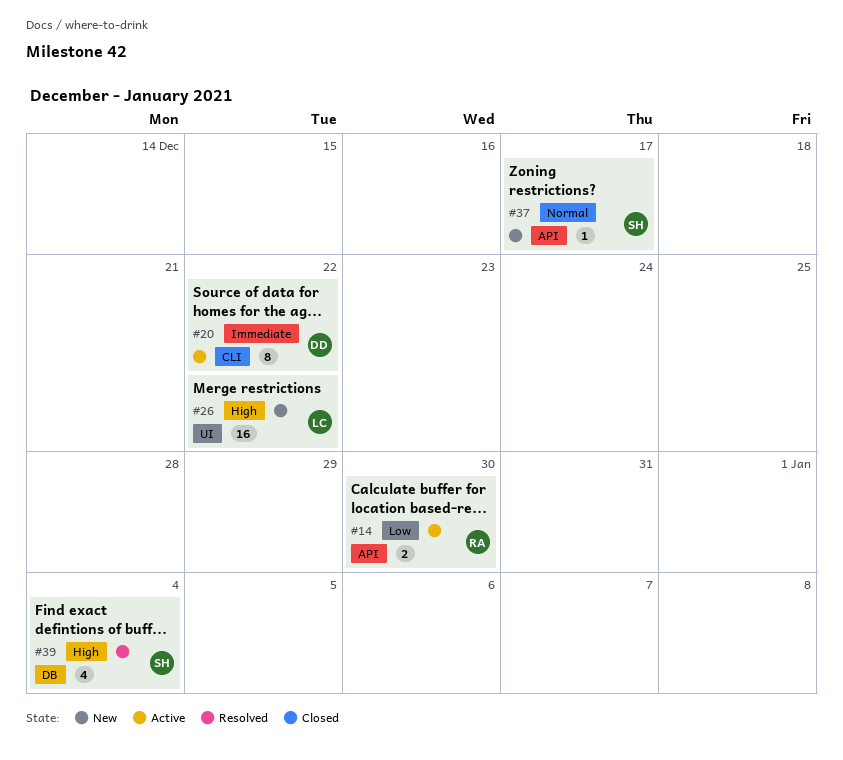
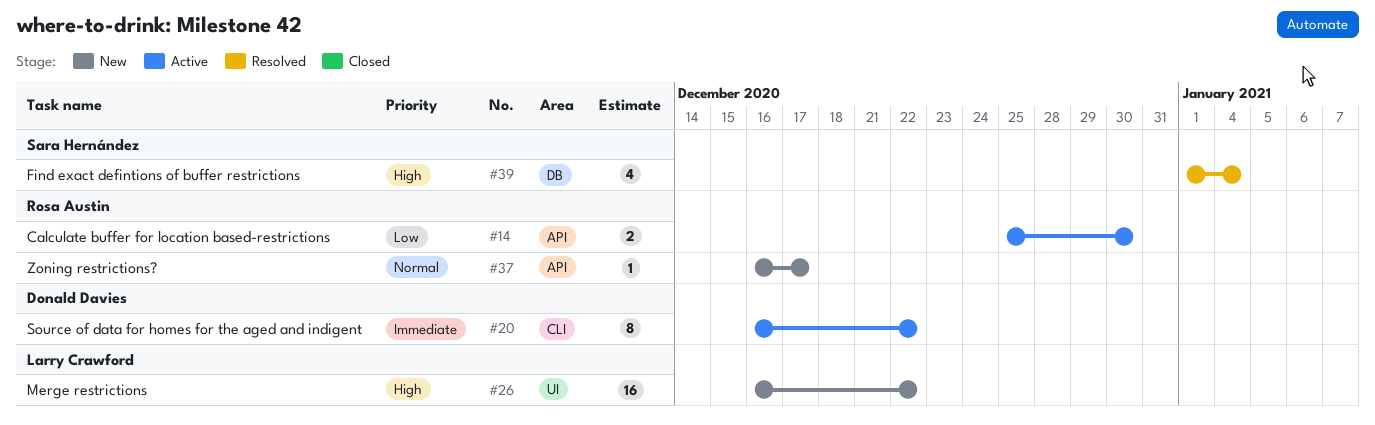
#37, owner: Sara Hernández -> Rosa Austin

